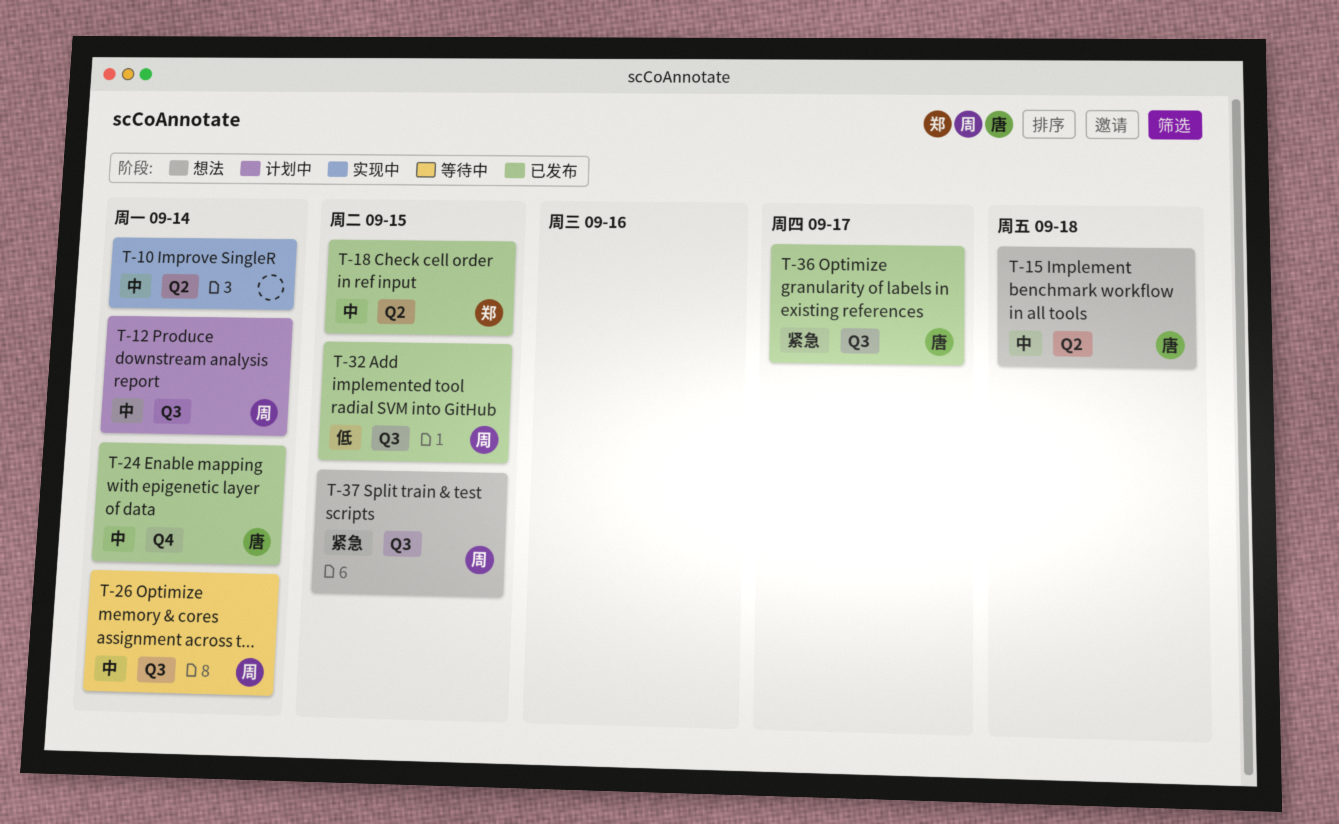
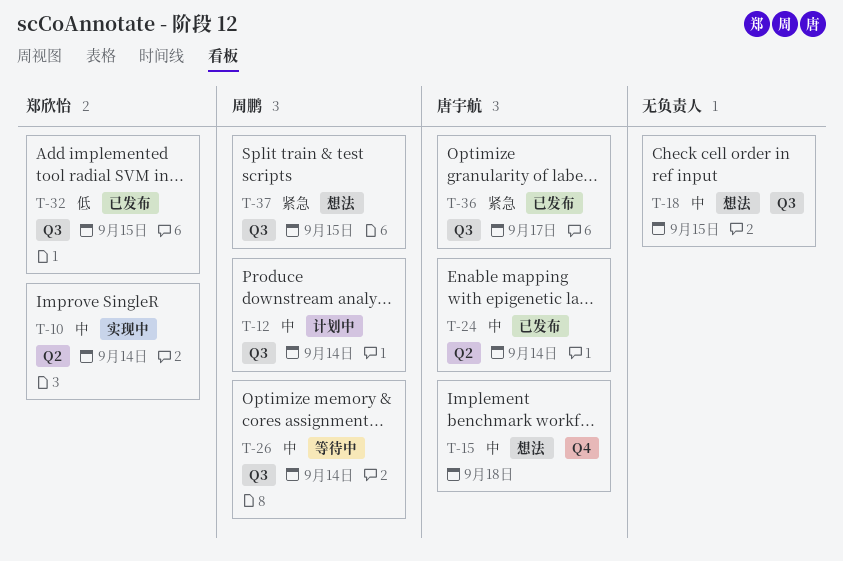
T-10, owner: none -> 郑欣怡
T-15, label: Q2 -> Q4
T-18, status: 已发布 -> 想法
T-18, owner: 郑欣怡 -> none
T-18, label: Q2 -> Q3
T-24, label: Q4 -> Q2
T-32, owner: 周鹏 -> 郑欣怡

